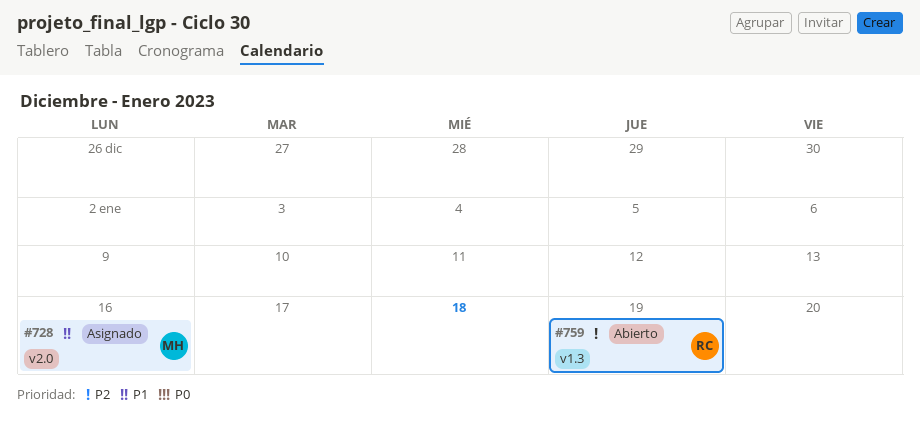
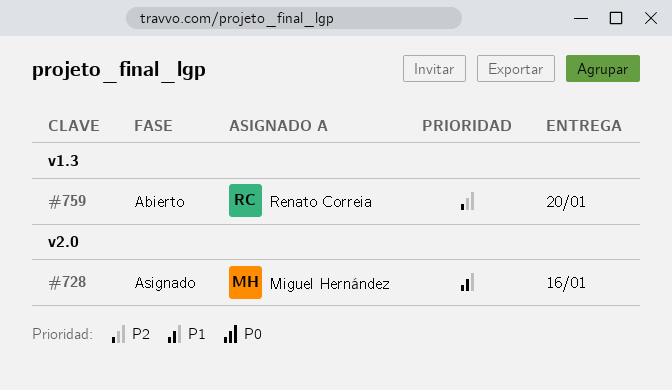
#759, due: Jan 19 -> Jan 20

